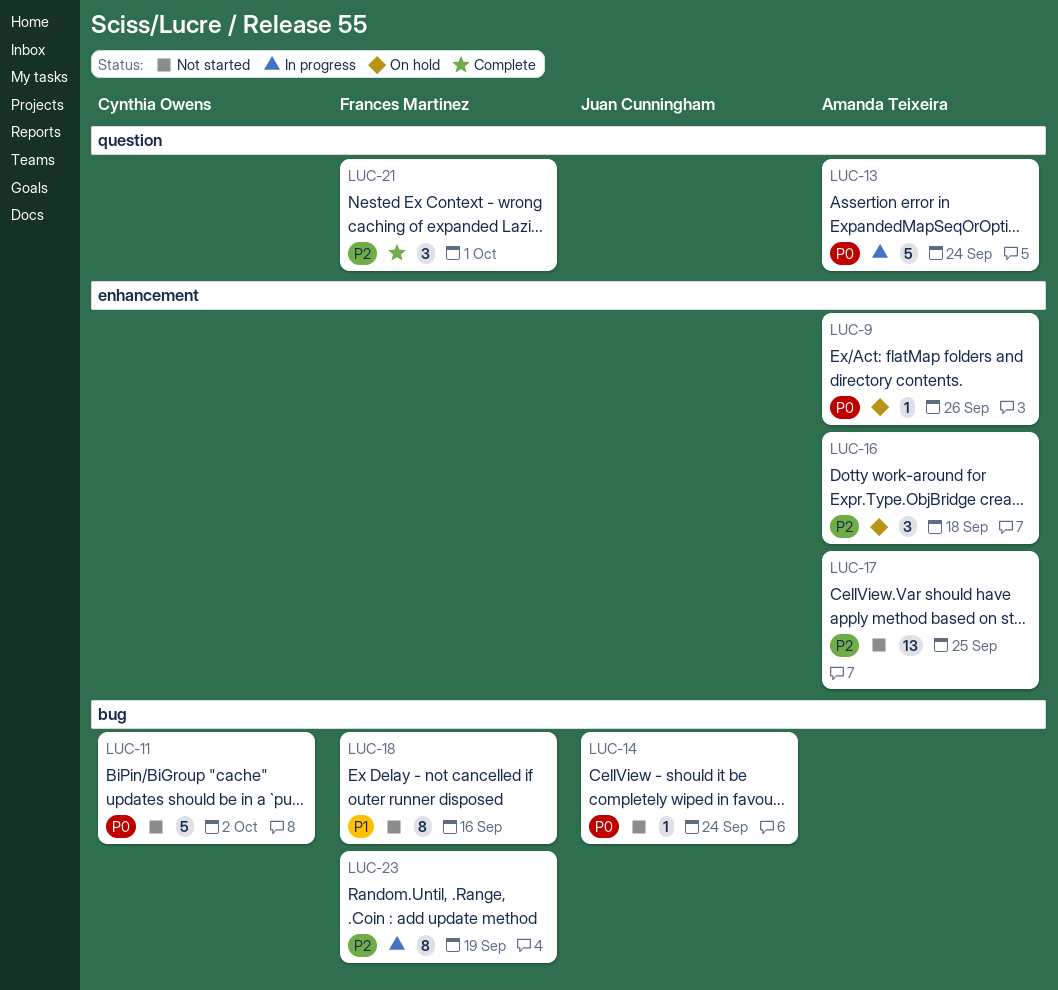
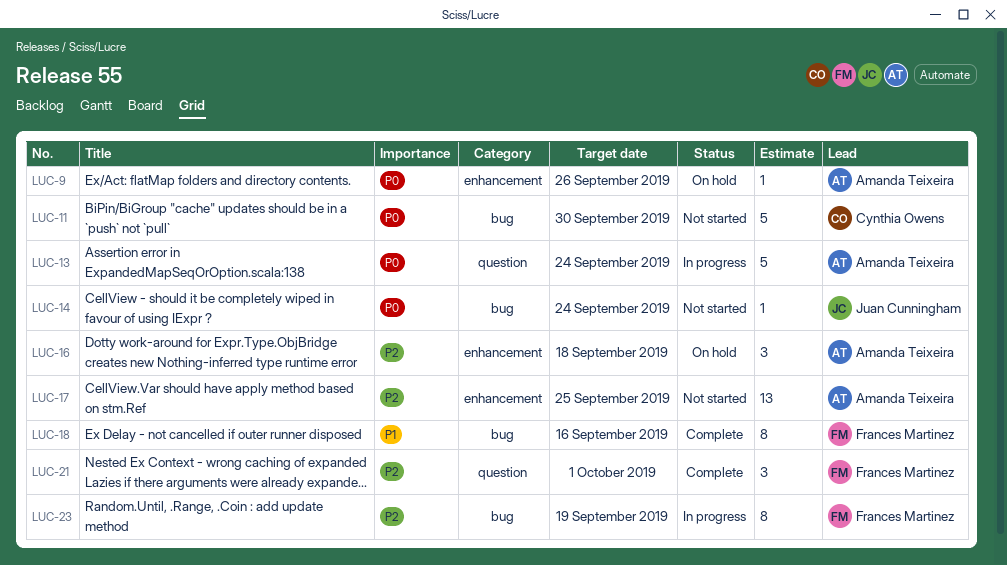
LUC-11, due: Oct 2 -> Sep 30
LUC-18, status: Not started -> Complete

